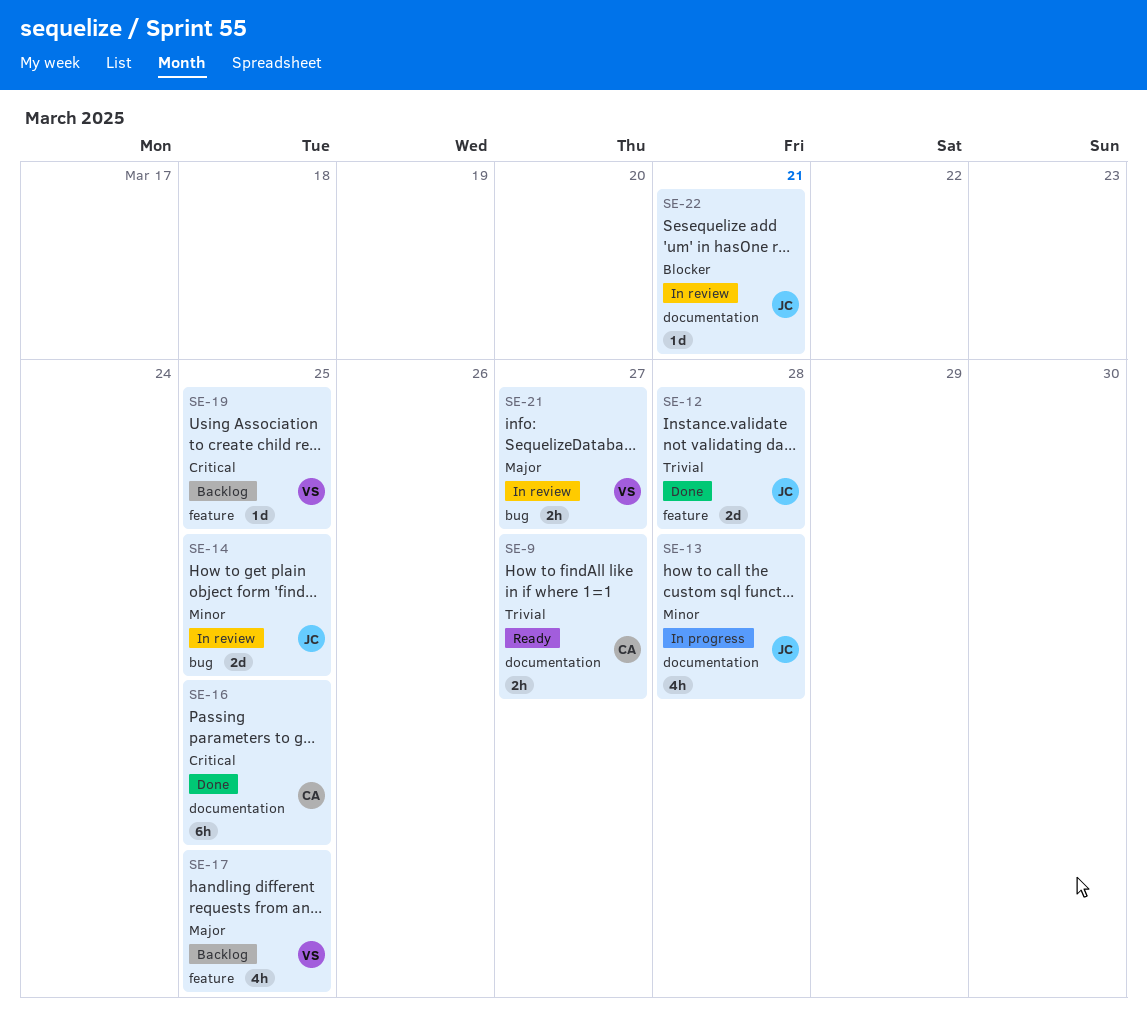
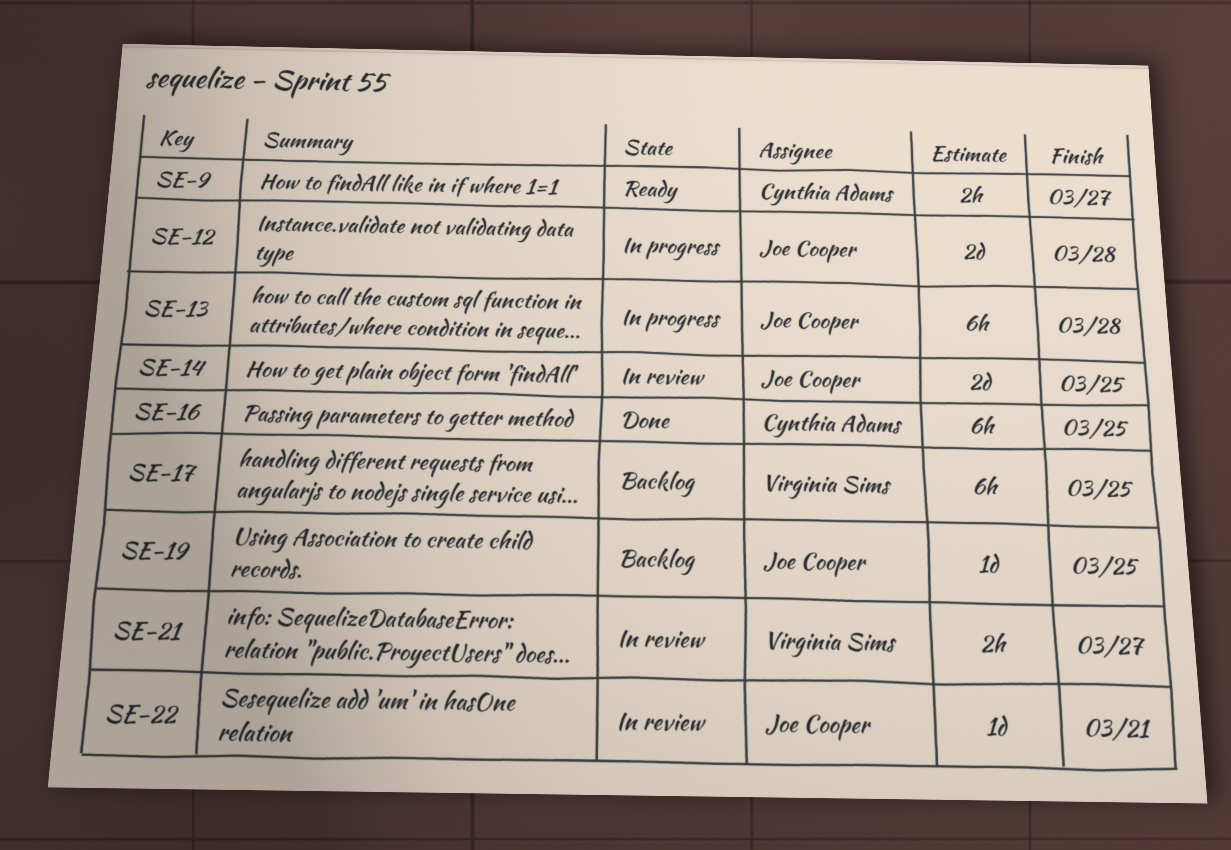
SE-12, status: Done -> In progress
SE-13, estimate: 4h -> 6h
SE-17, estimate: 4h -> 6h
SE-19, owner: Virginia Sims -> Joe Cooper

